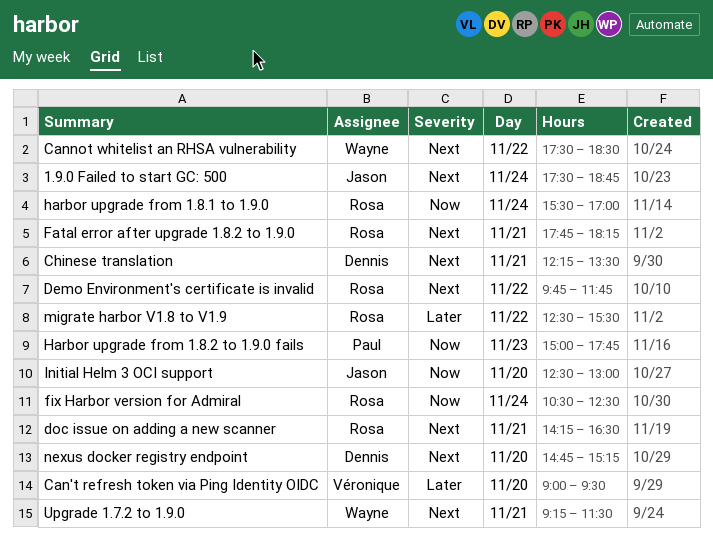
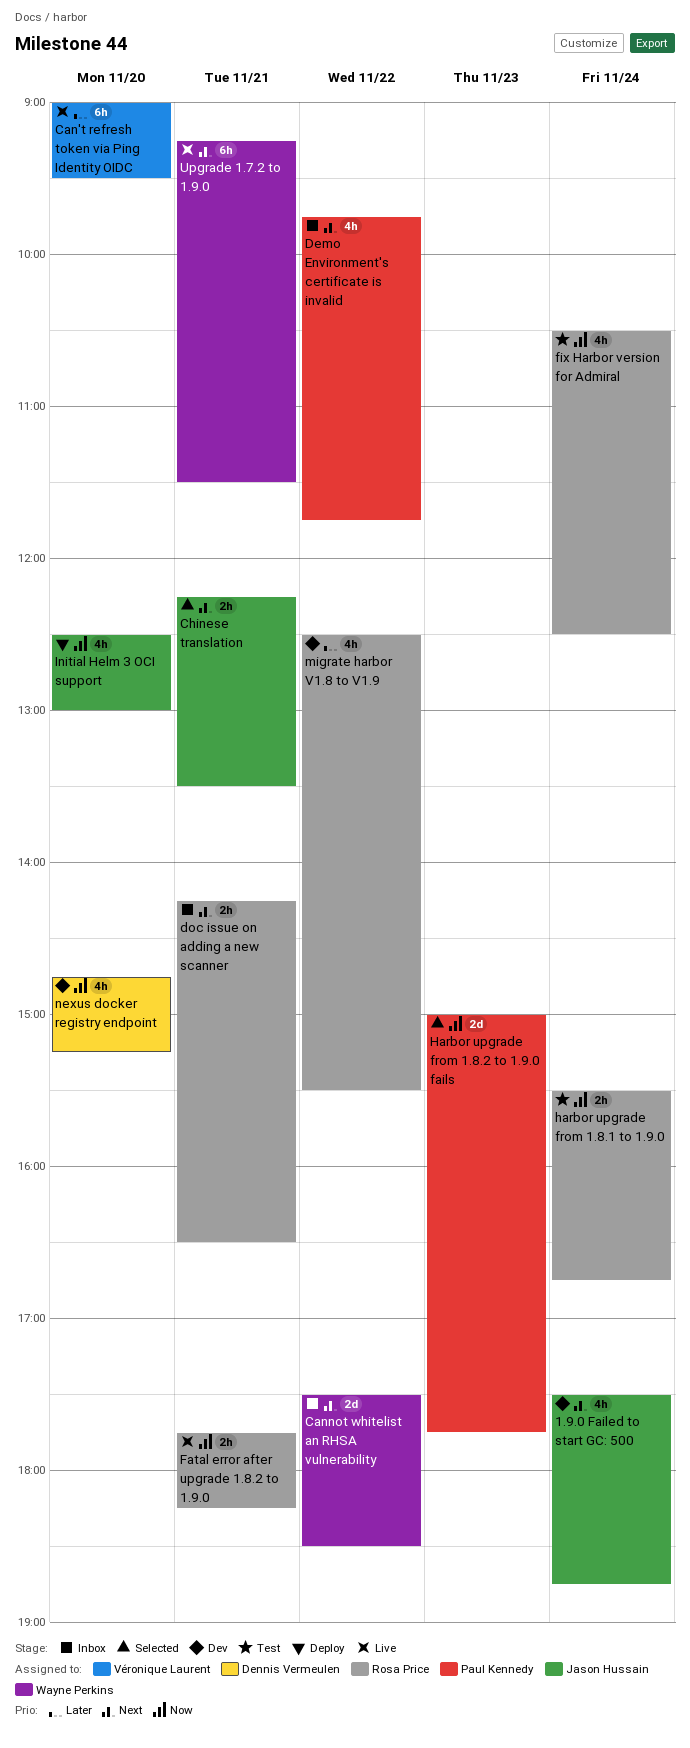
Chinese translation, owner: Dennis Vermeulen -> Jason Hussain
Demo Environment's certificate is invalid, owner: Rosa Price -> Paul Kennedy
Fatal error after upgrade 1.8.2 to 1.9.0, priority: Next -> Now
harbor upgrade from 1.8.1 to 1.9.0, ends: 17:00 -> 16:45
nexus docker registry endpoint, priority: Next -> Now

